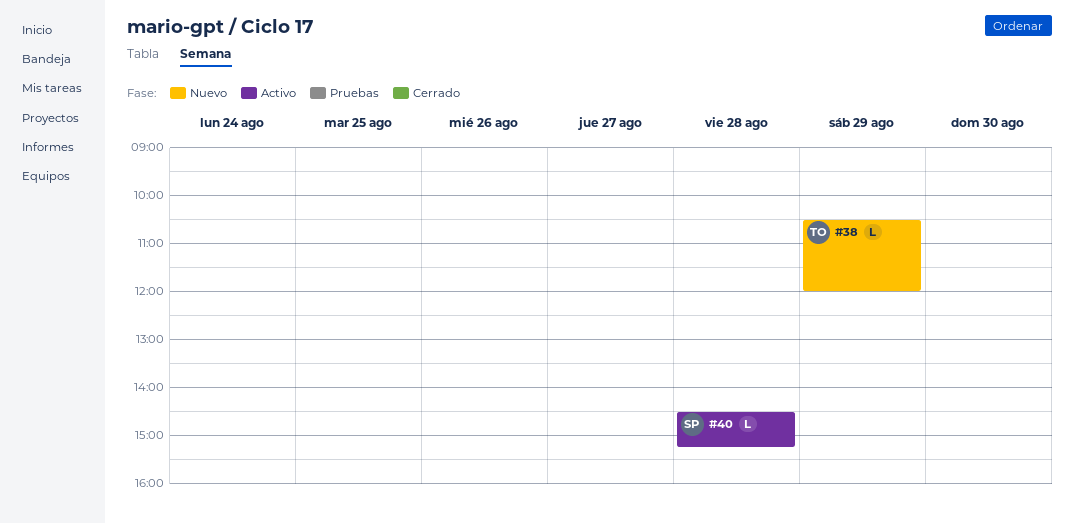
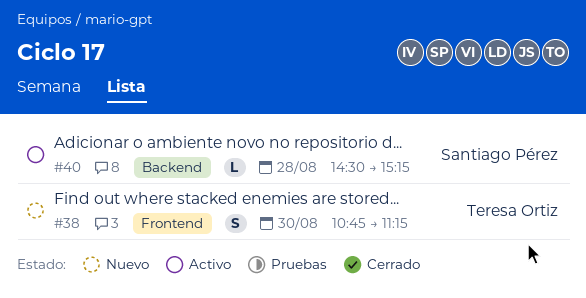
#38, estimate: L -> S
#38, day: Aug 29 -> Aug 30
#38, begins: 10:30 -> 10:45
#38, ends: 12:00 -> 11:15

